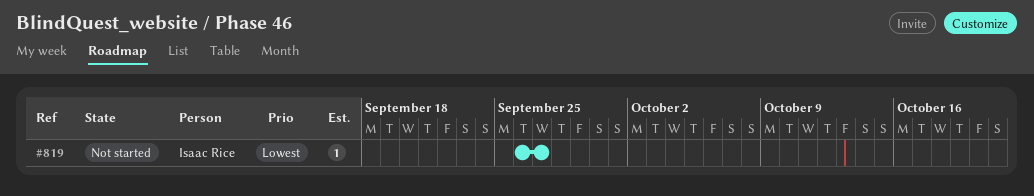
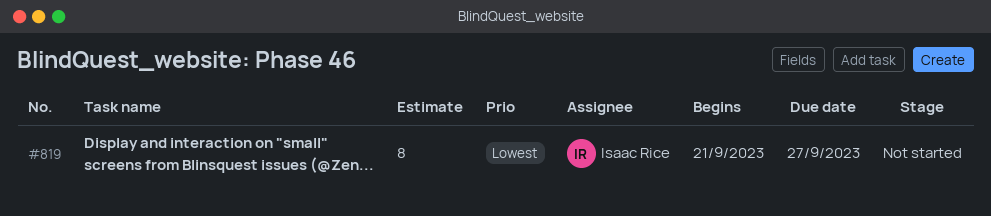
#819, estimate: 1 -> 8
#819, start: Sep 26 -> Sep 21

